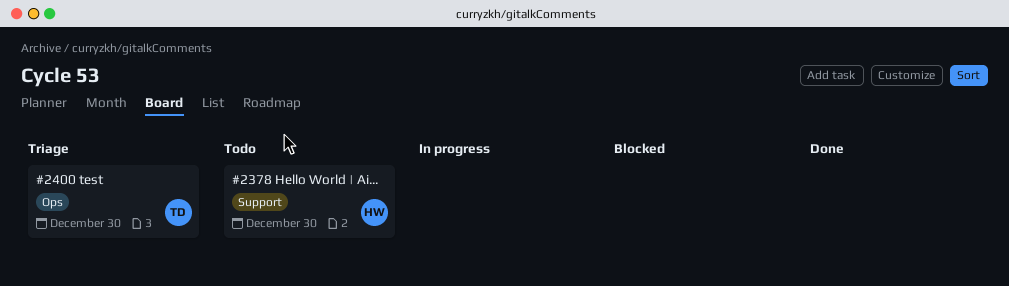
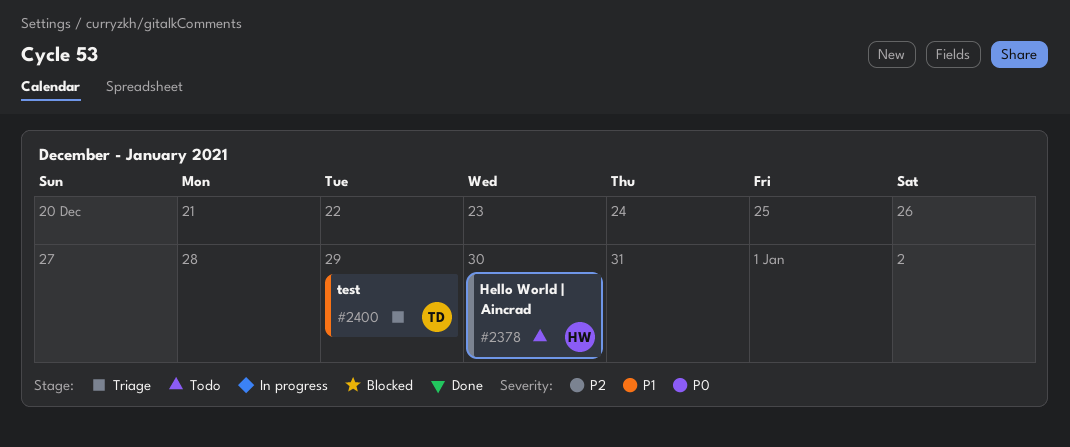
#2400, due: Dec 30 -> Dec 29

